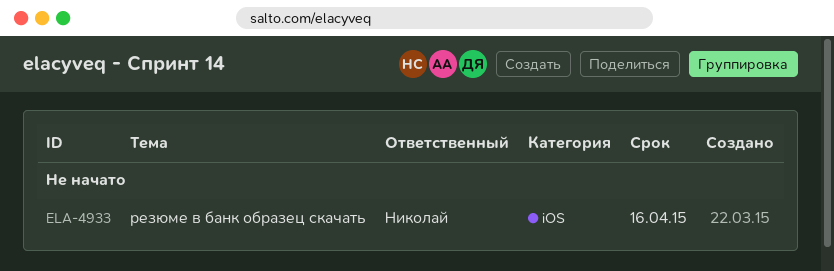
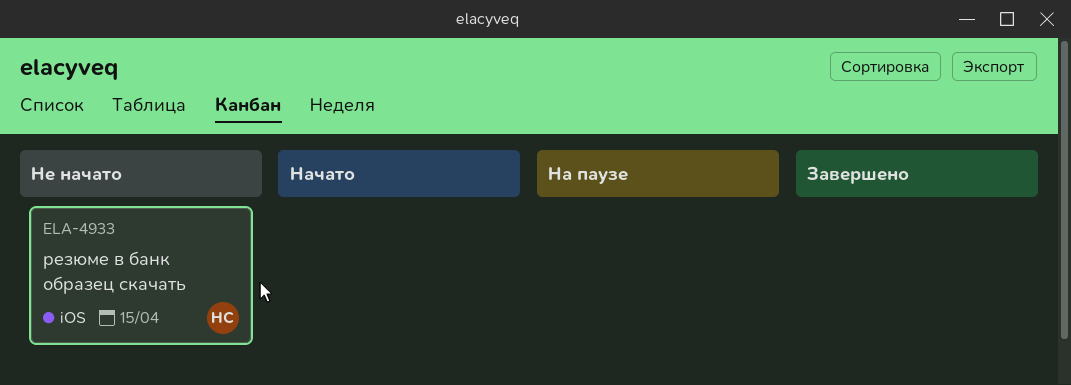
ELA-4933, due: Apr 16 -> Apr 15

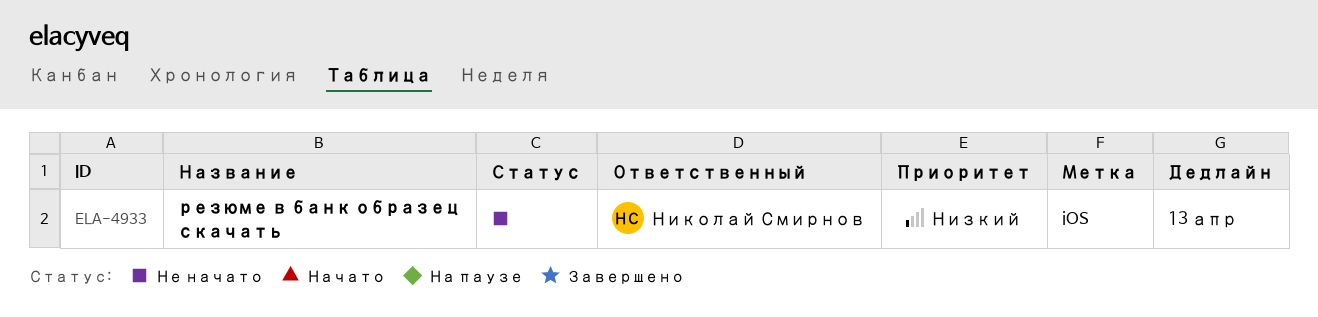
ELA-4933, due: Apr 15 -> Apr 13

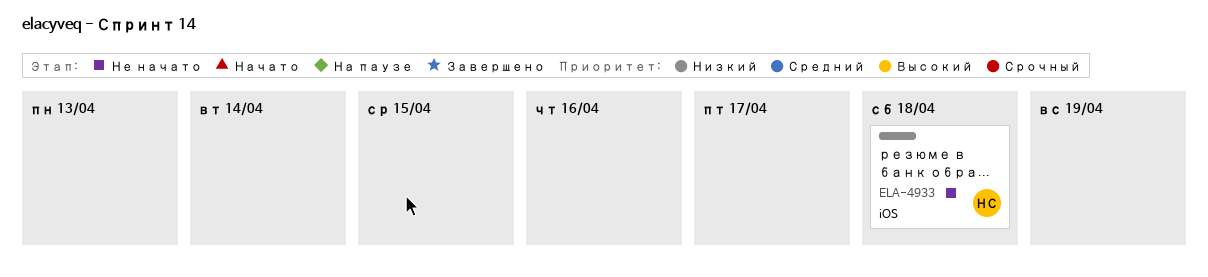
ELA-4933, due: Apr 13 -> Apr 18

